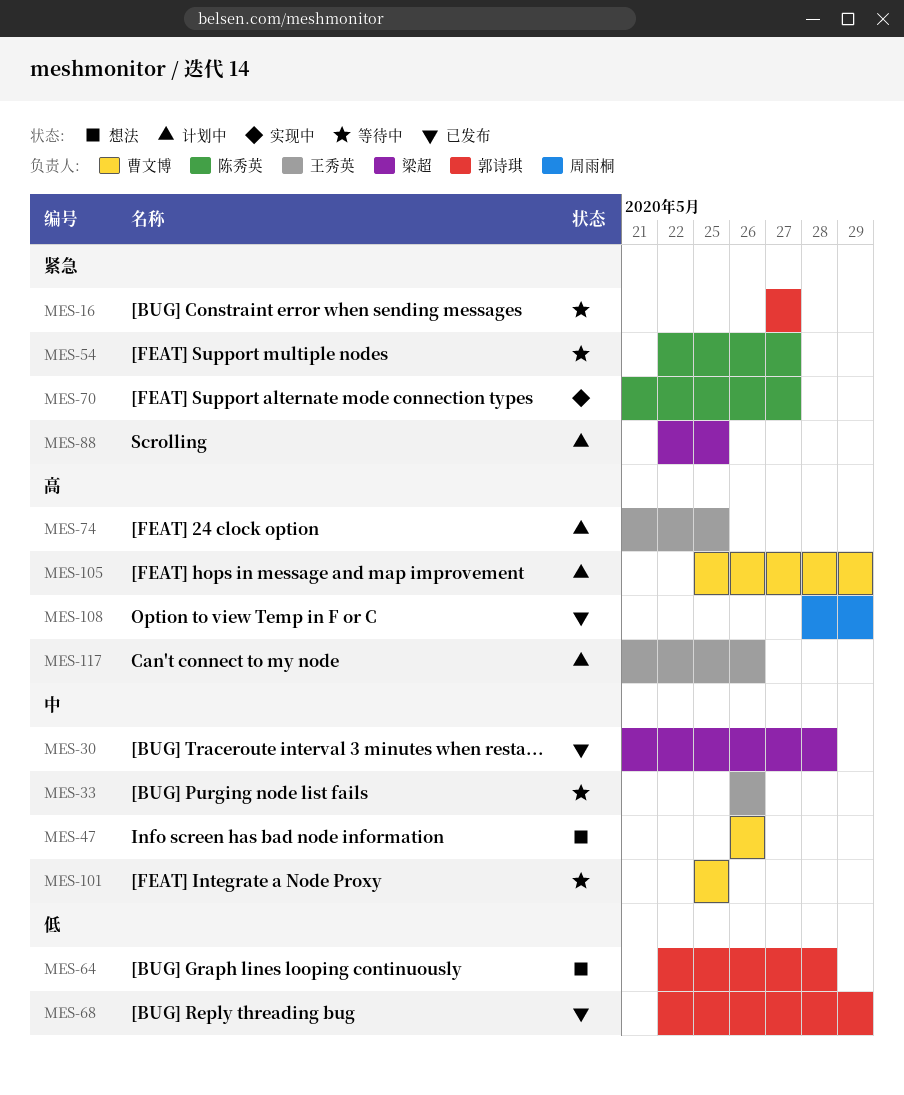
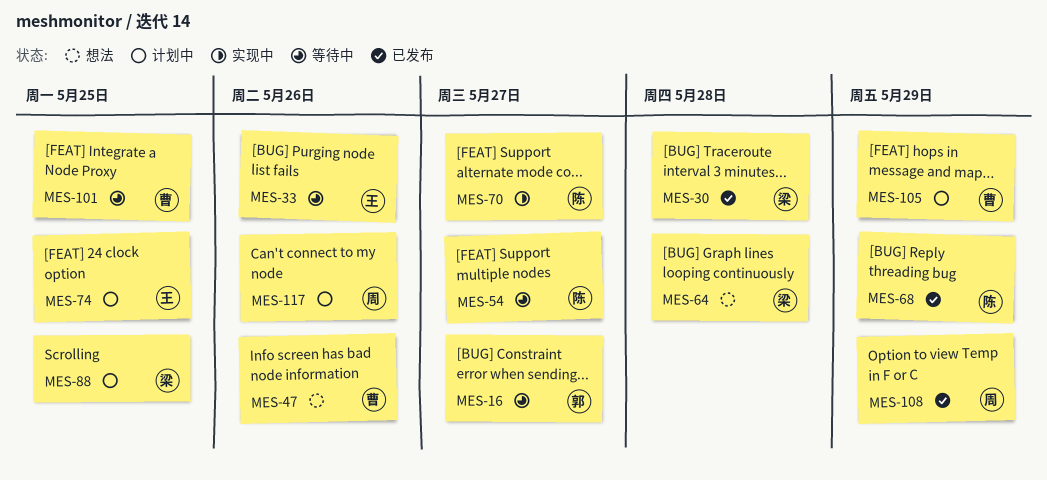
MES-64, owner: 郭诗琪 -> 梁超
MES-68, owner: 郭诗琪 -> 陈秀英
MES-117, owner: 王秀英 -> 周雨桐

